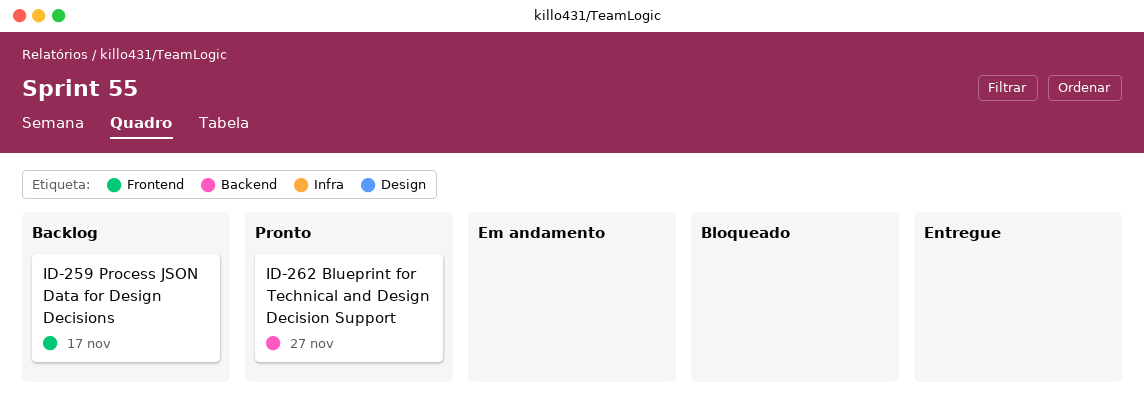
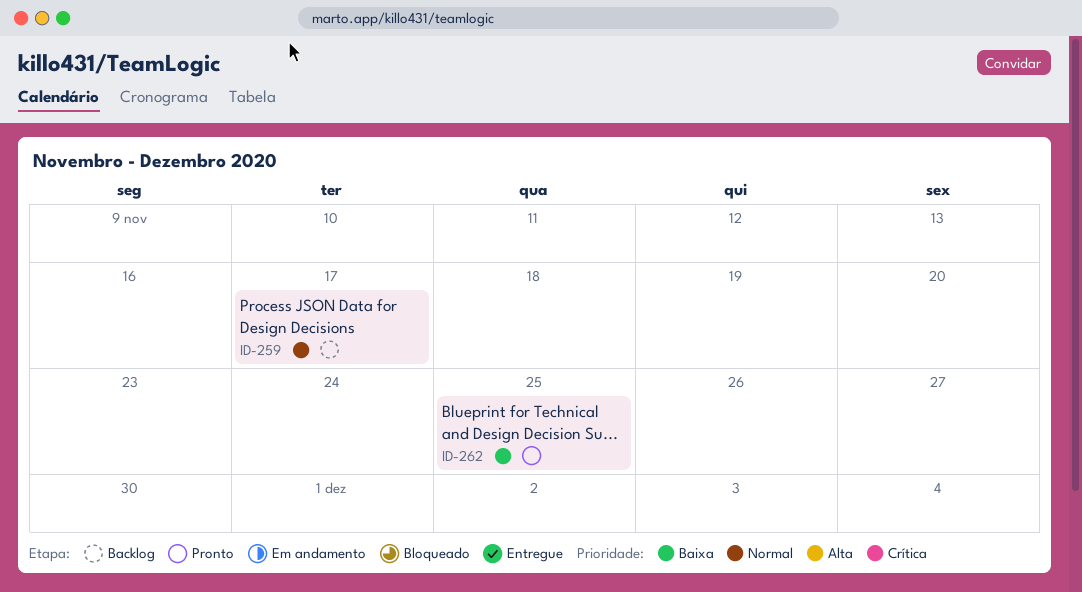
ID-262, due: Nov 27 -> Nov 25

